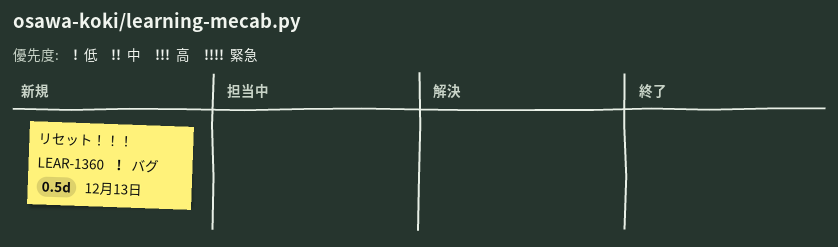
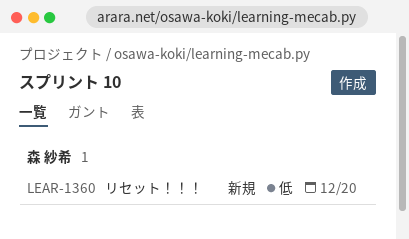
LEAR-1360, due: Dec 13 -> Dec 20

